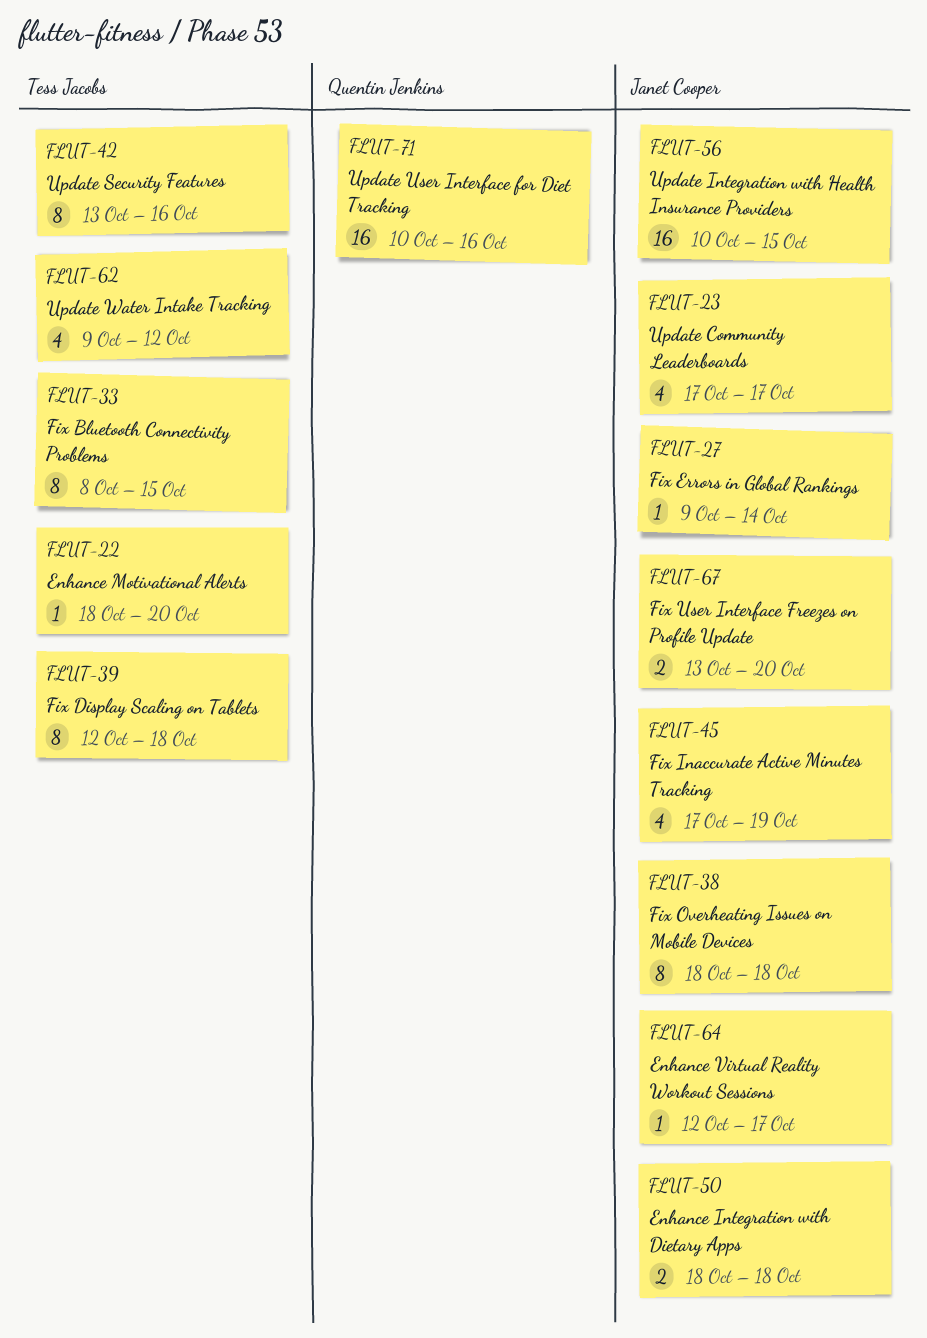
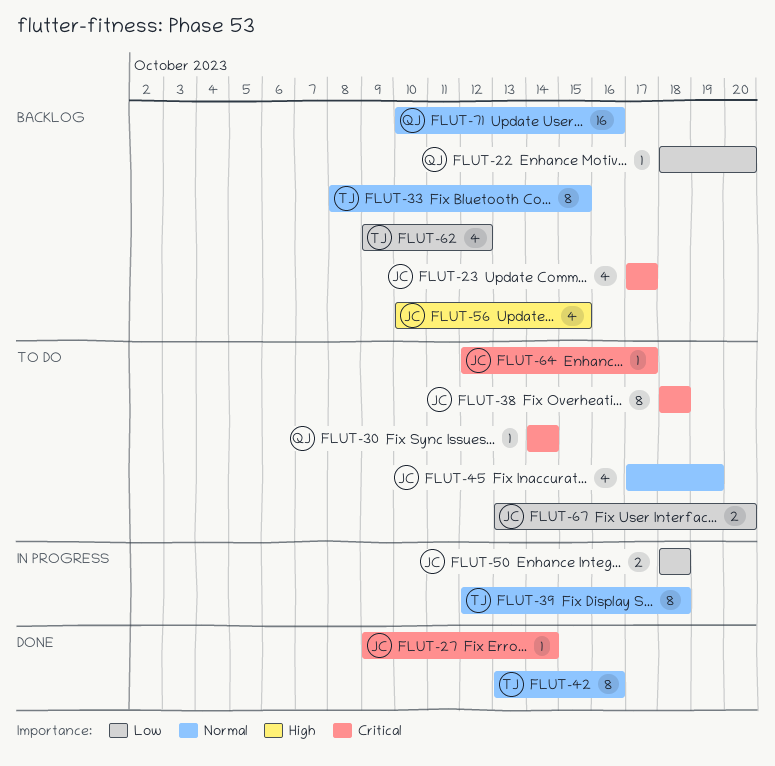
FLUT-22, owner: Tess Jacobs -> Quentin Jenkins
FLUT-30: none -> present
FLUT-56, estimate: 16 -> 4

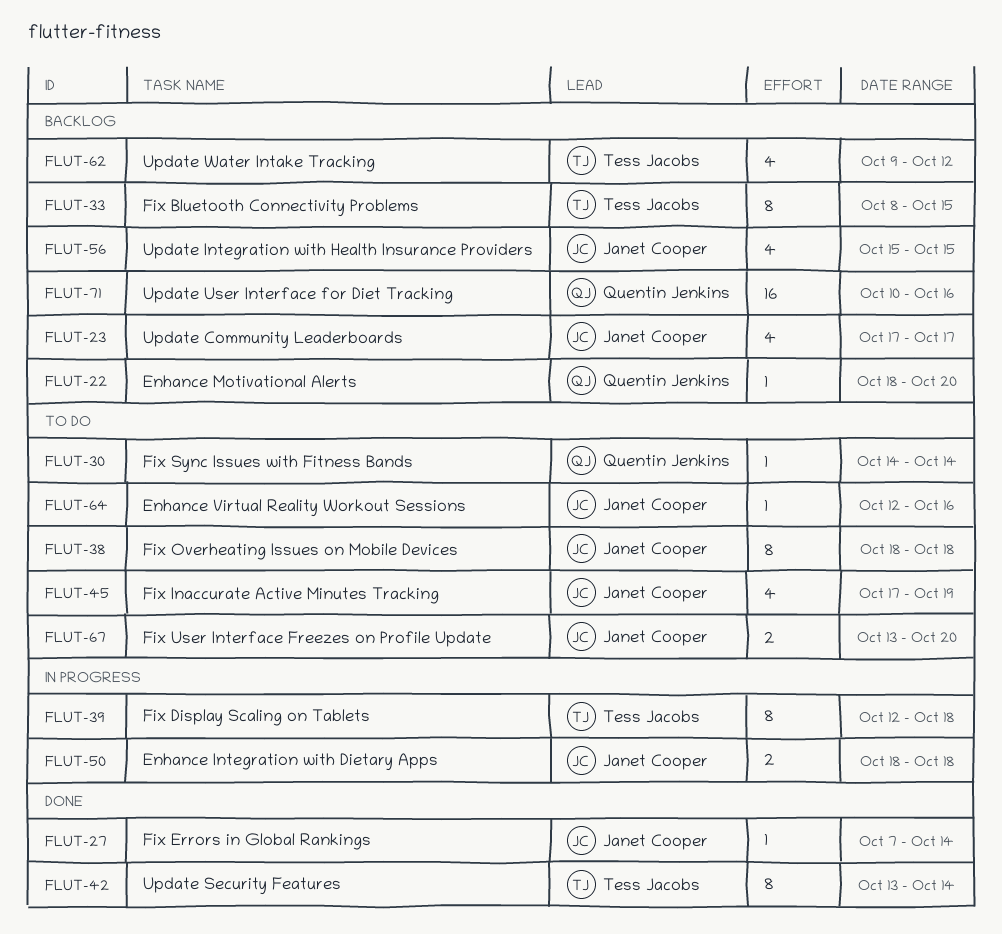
FLUT-27, start: Oct 9 -> Oct 7
FLUT-42, due: Oct 16 -> Oct 14
FLUT-56, start: Oct 10 -> Oct 15
FLUT-64, due: Oct 17 -> Oct 16

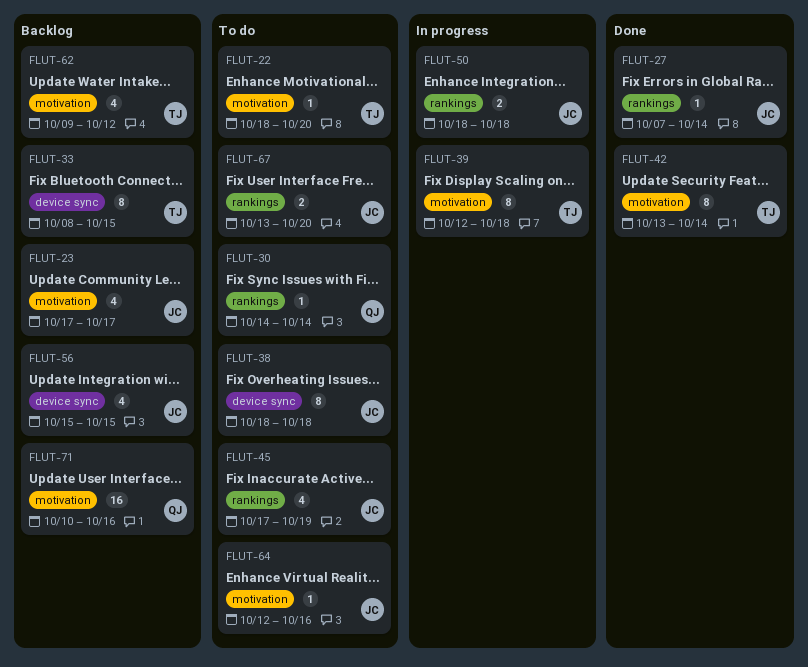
FLUT-22, status: Backlog -> To do
FLUT-22, owner: Quentin Jenkins -> Tess Jacobs

